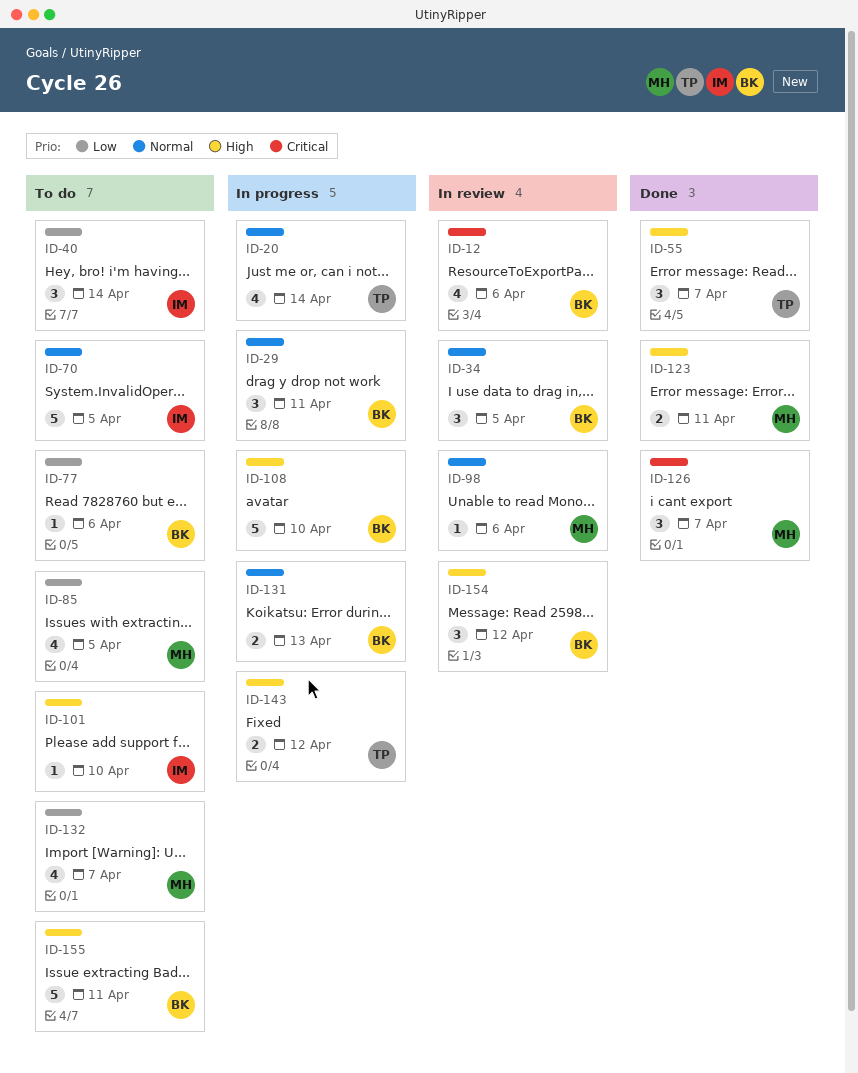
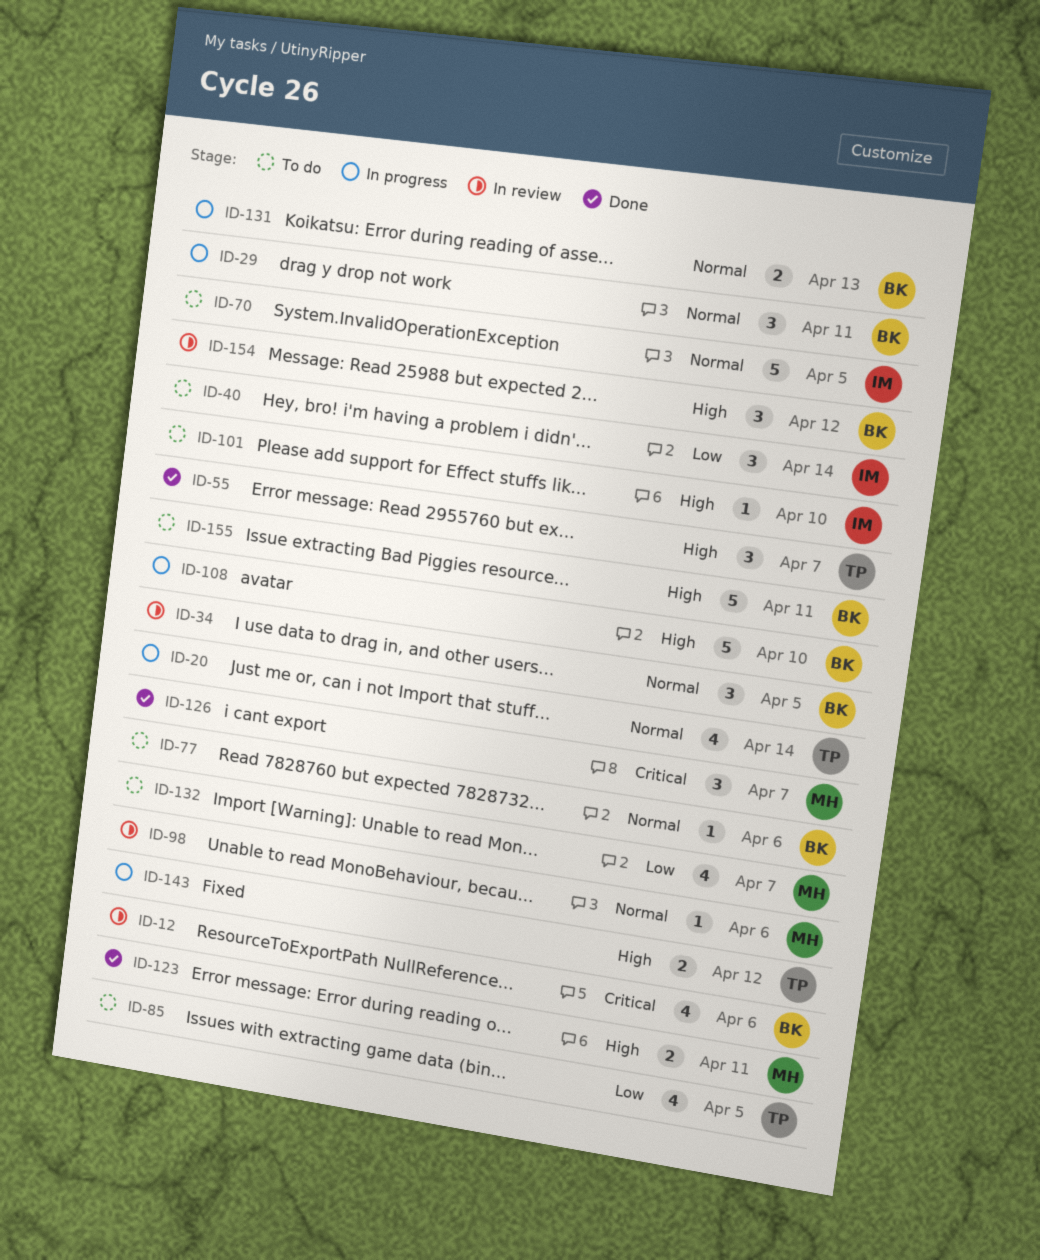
ID-77, priority: Low -> Normal
ID-85, owner: MH -> TP

